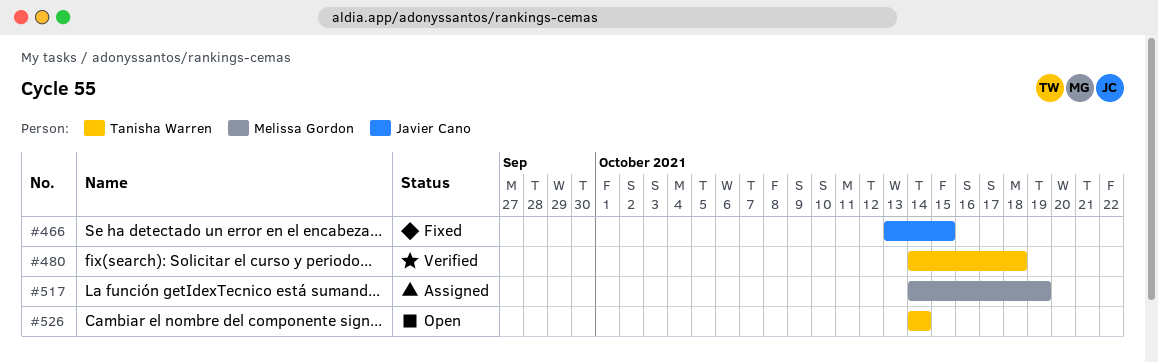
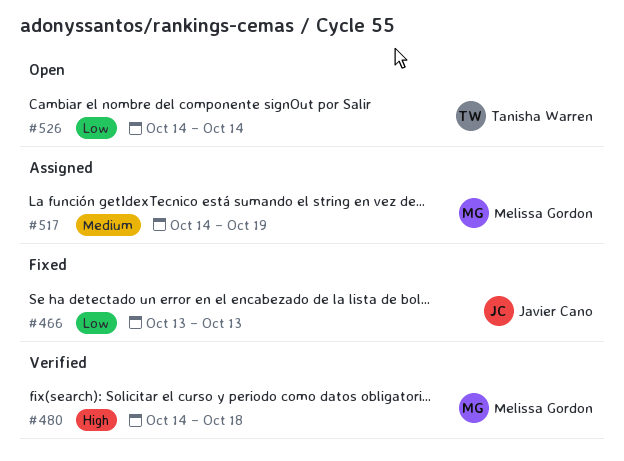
#466, due: Oct 15 -> Oct 13
#480, owner: Tanisha Warren -> Melissa Gordon

